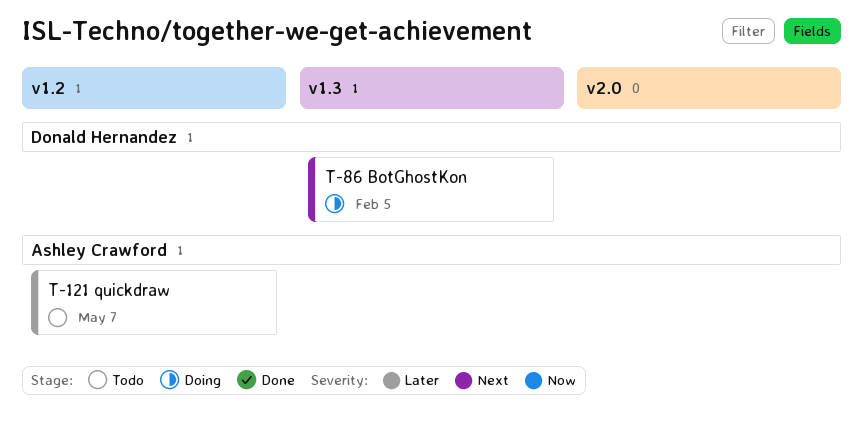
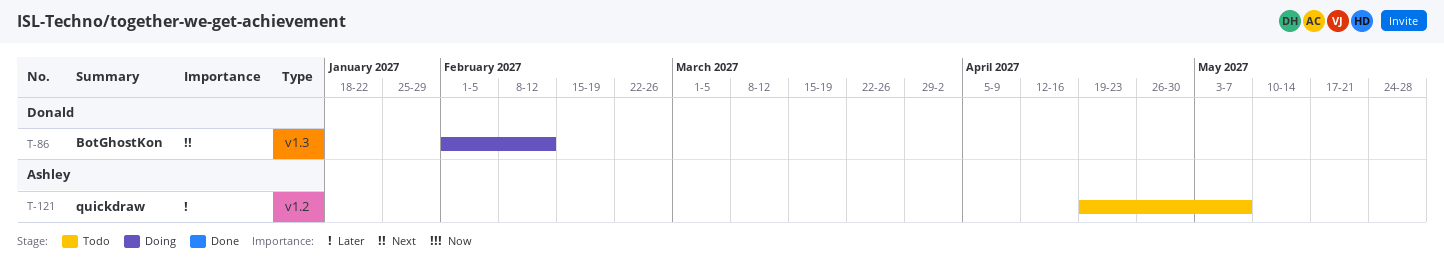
T-86, due: Feb 5 -> Feb 12

